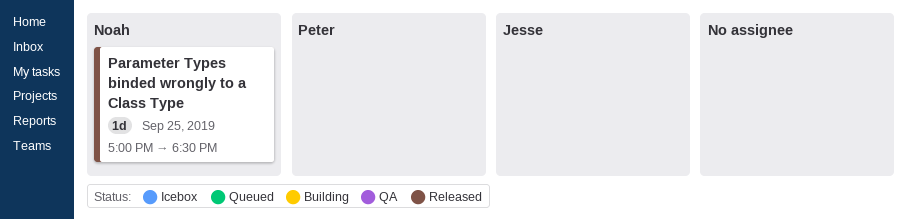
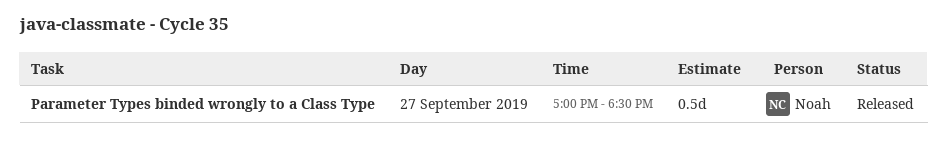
Parameter Types binded wrongly to a Class Type, estimate: 1d -> 0.5d
Parameter Types binded wrongly to a Class Type, day: Sep 25 -> Sep 27

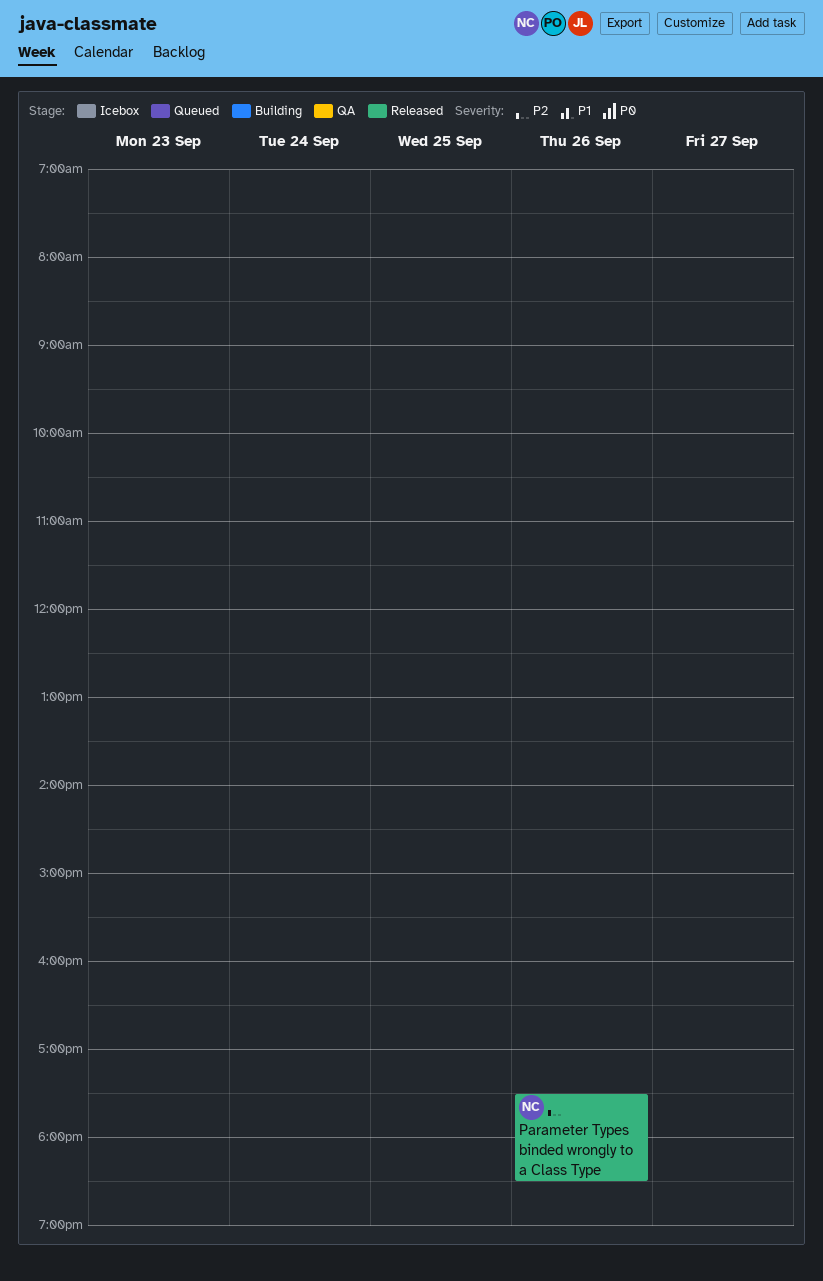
Parameter Types binded wrongly to a Class Type, day: Sep 27 -> Sep 26
Parameter Types binded wrongly to a Class Type, begins: 17:00 -> 17:30

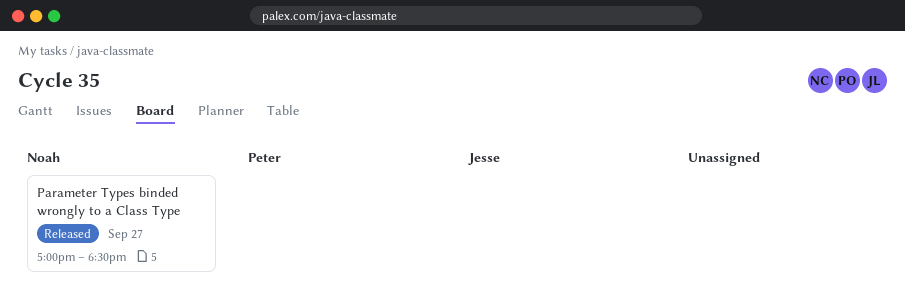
Parameter Types binded wrongly to a Class Type, day: Sep 26 -> Sep 27
Parameter Types binded wrongly to a Class Type, begins: 17:30 -> 17:00

